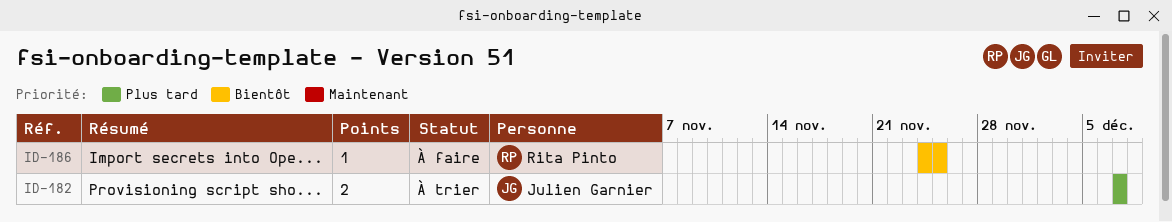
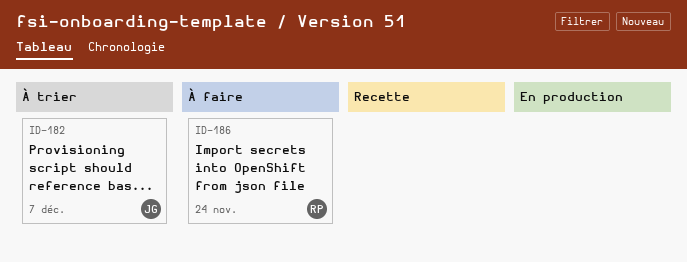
ID-186, due: Nov 25 -> Nov 24

